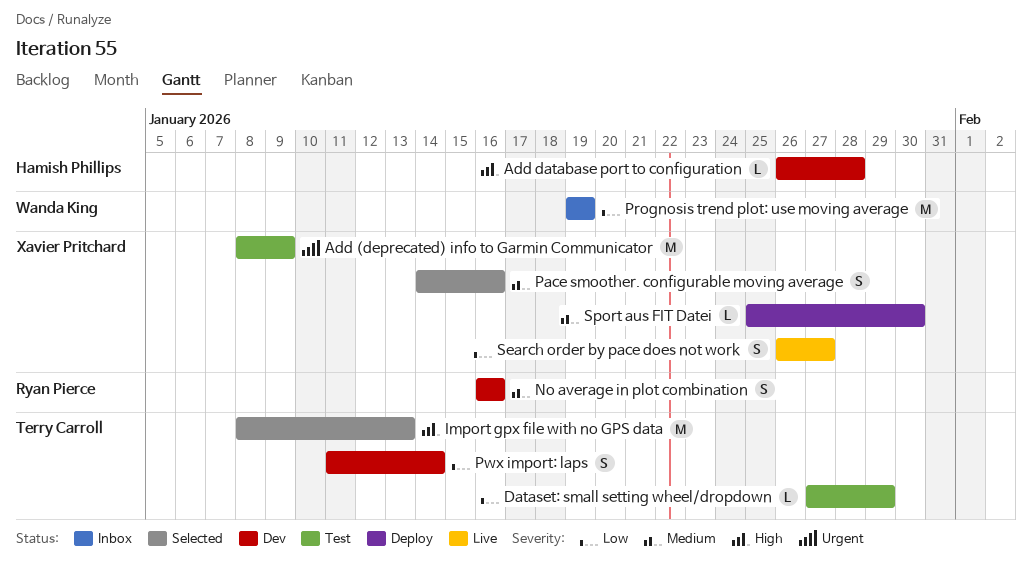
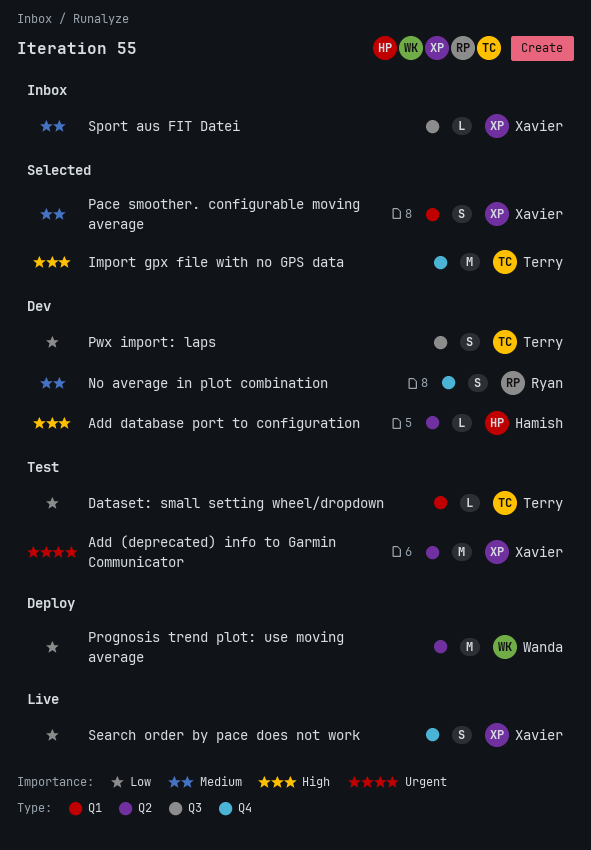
Prognosis trend plot: use moving average, status: Inbox -> Deploy
Sport aus FIT Datei, status: Deploy -> Inbox

